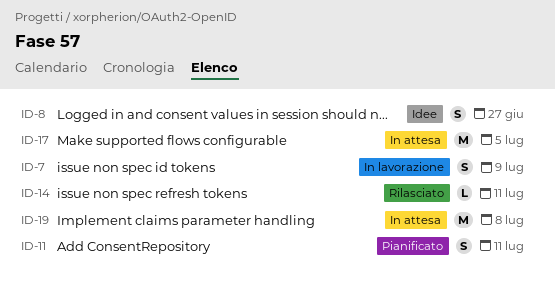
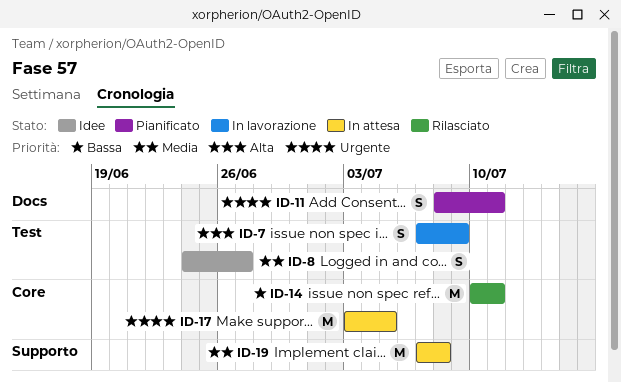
ID-14, estimate: L -> M

